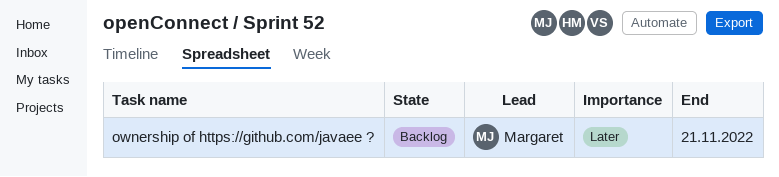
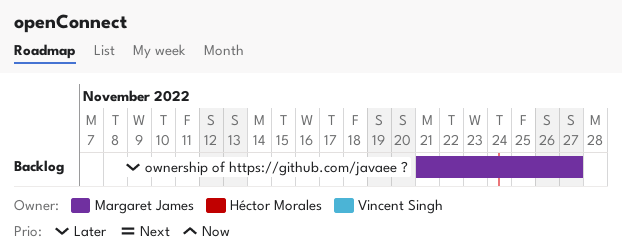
ownership of https://github.com/javaee ?, due: Nov 21 -> Nov 27

